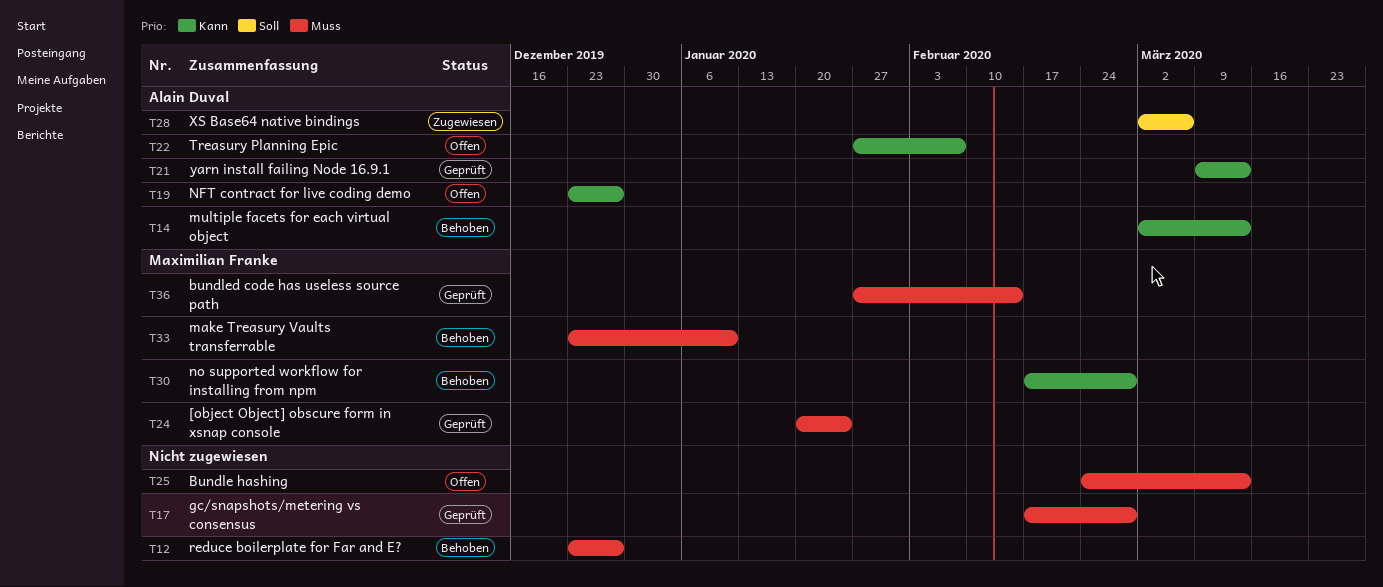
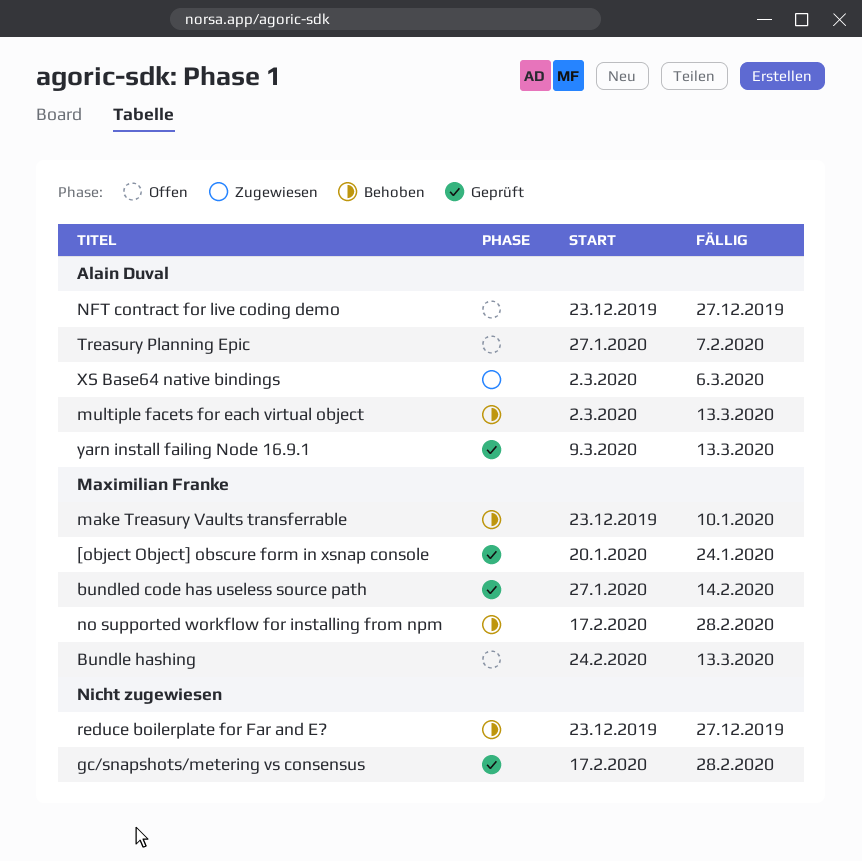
Bundle hashing, owner: none -> Maximilian Franke

